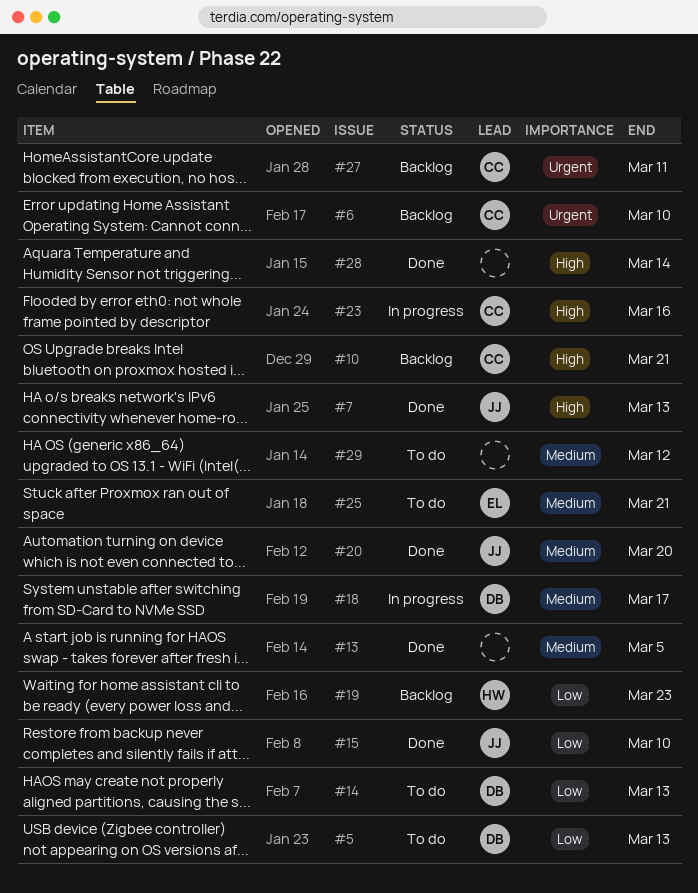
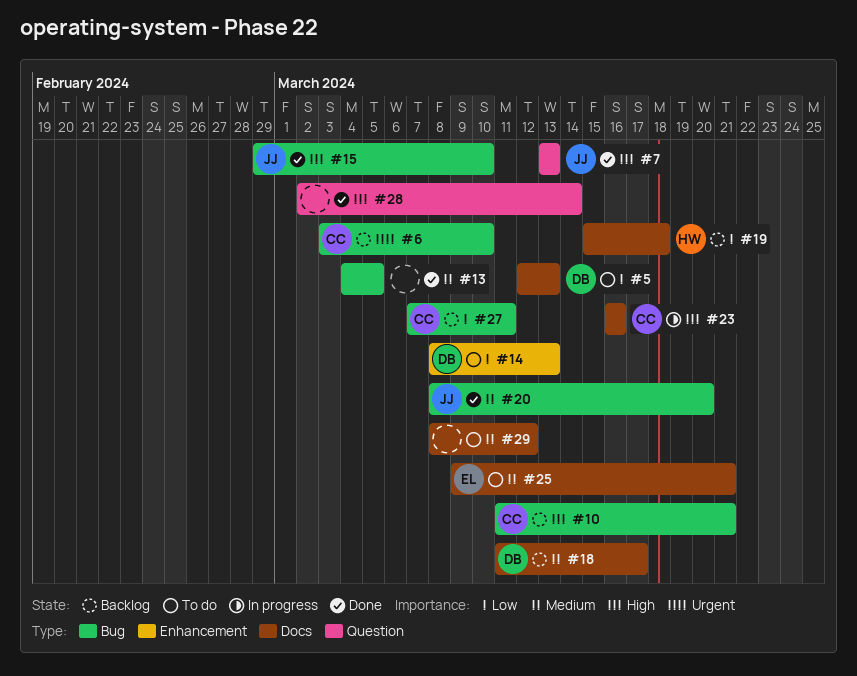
#15, priority: Low -> High
#18, status: In progress -> Backlog
#19, due: Mar 23 -> Mar 18
#27, priority: Urgent -> Low

